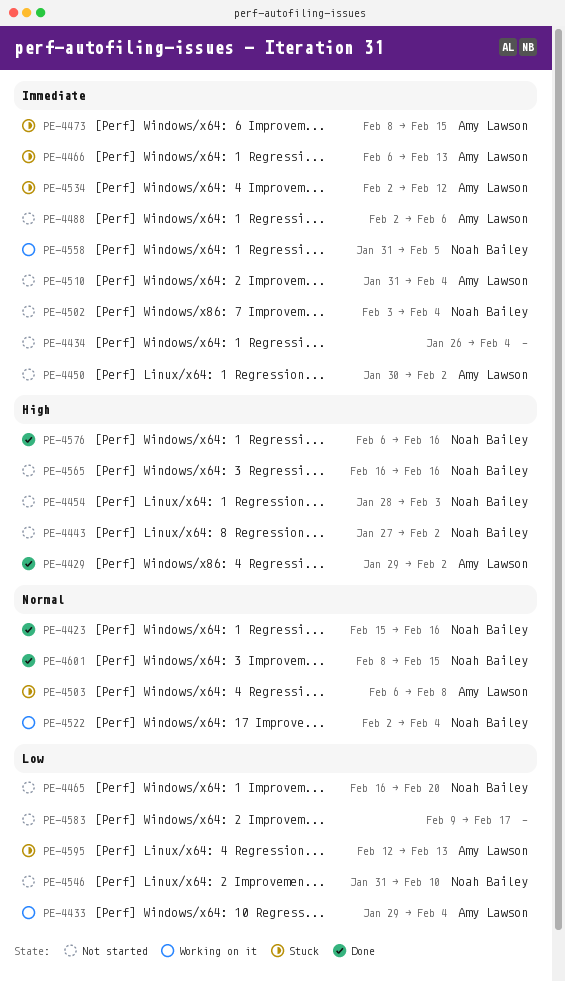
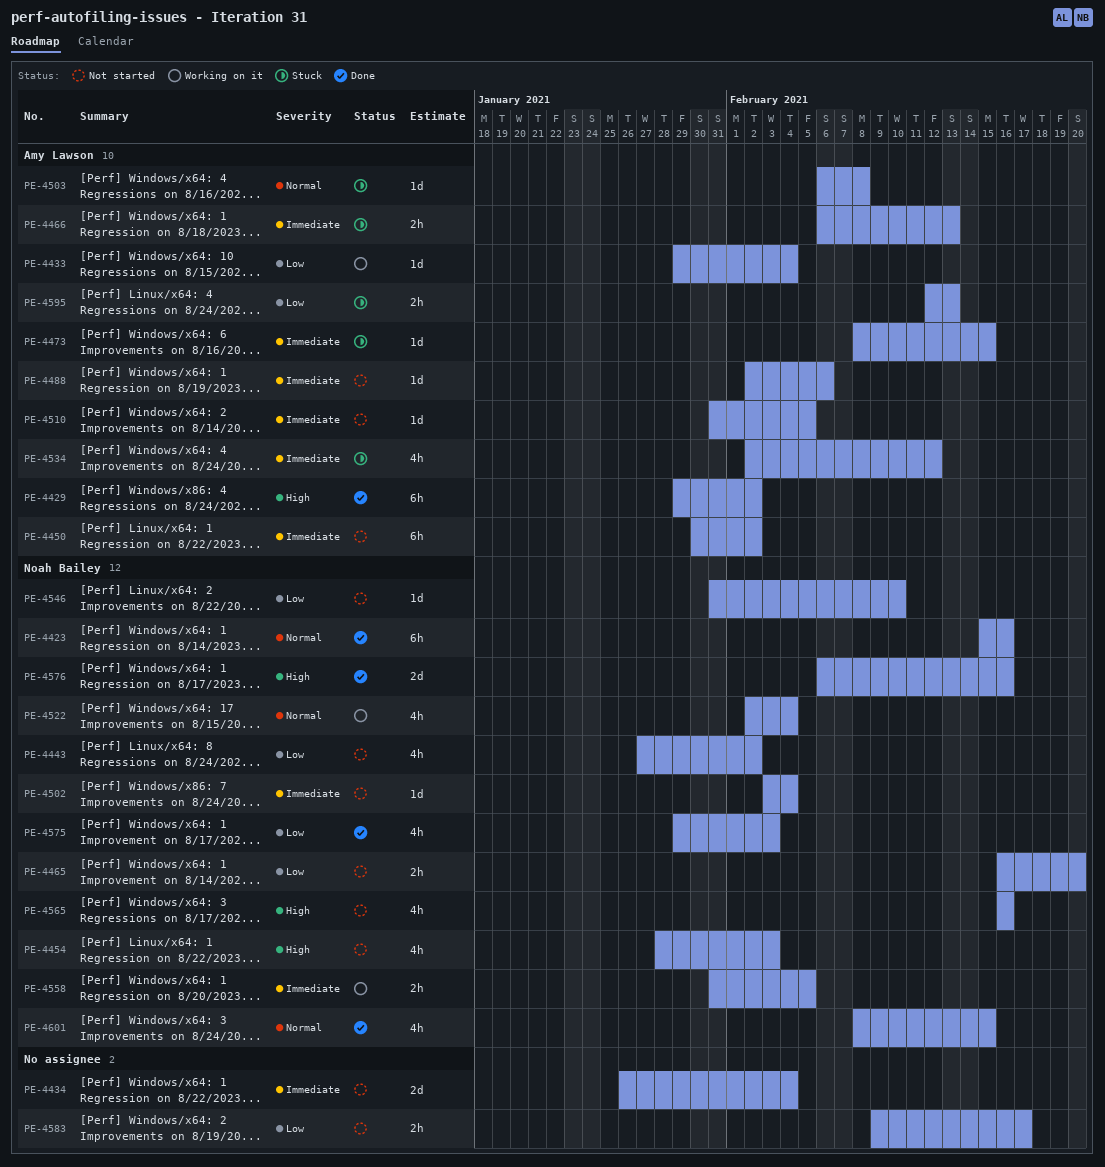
PE-4443, priority: High -> Low
PE-4510, due: Feb 4 -> Feb 5
PE-4575: none -> present

